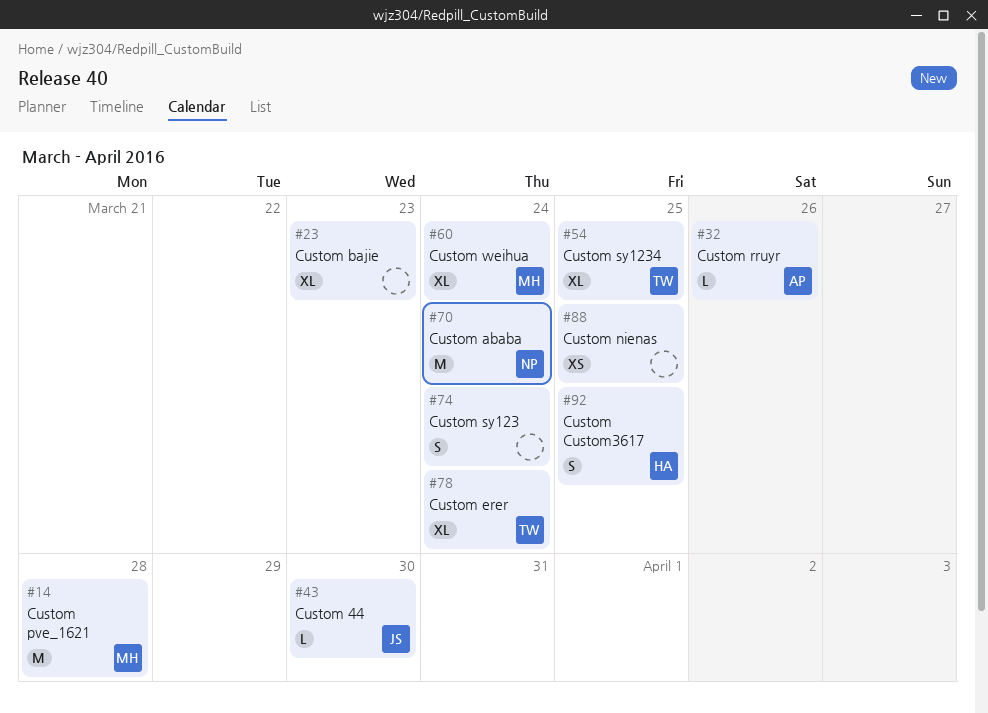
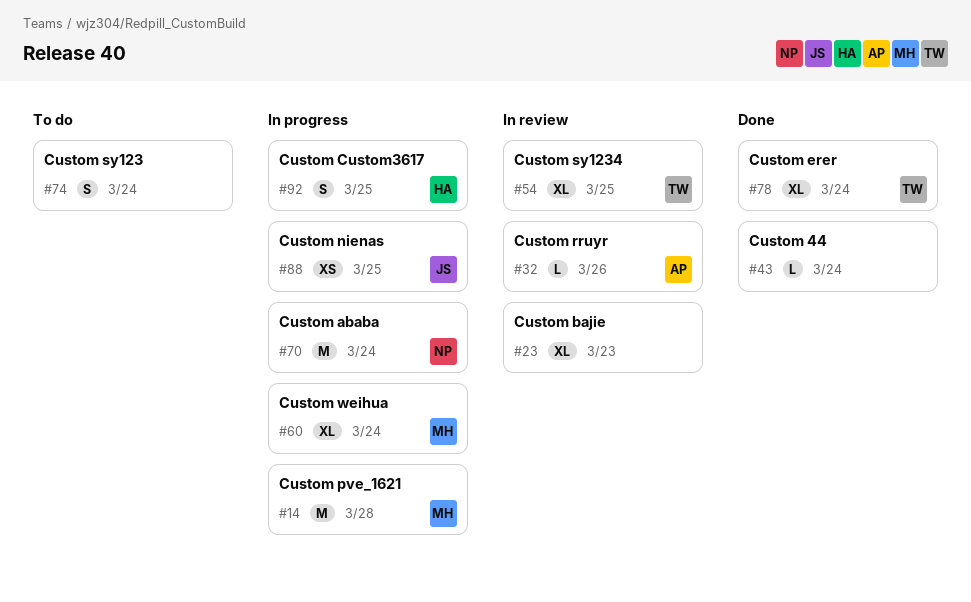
#43, owner: JS -> none
#43, due: Mar 30 -> Mar 24
#88, owner: none -> JS

